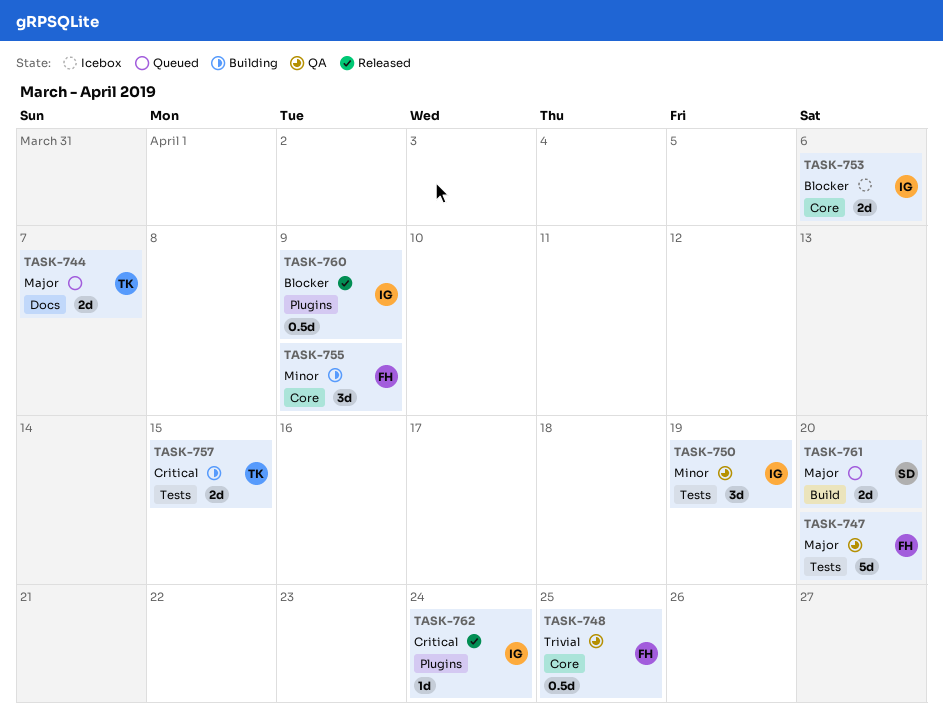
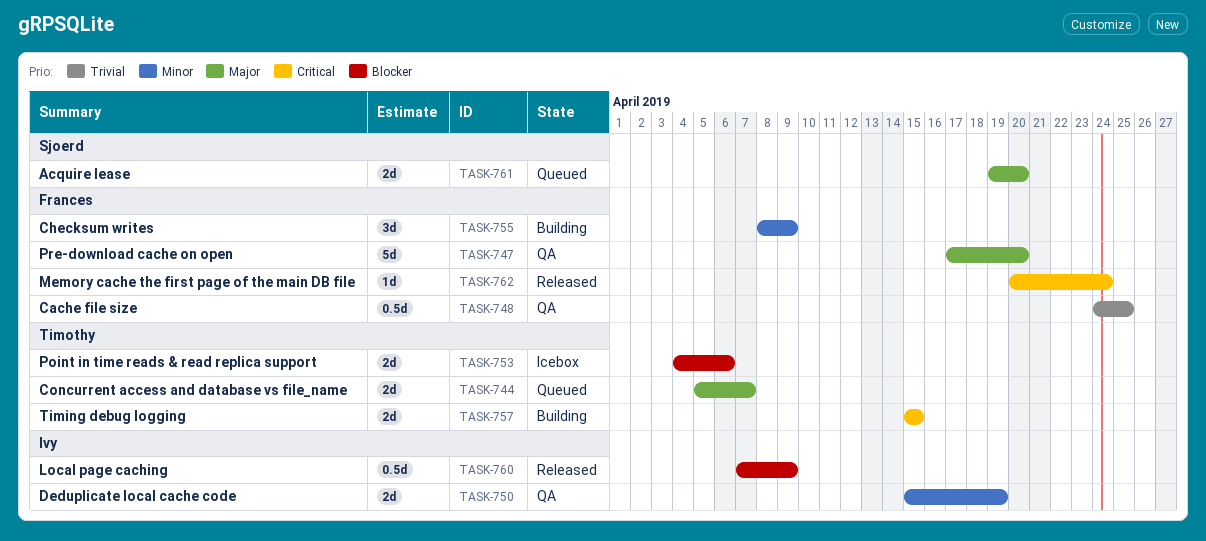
TASK-750, estimate: 3d -> 2d
TASK-753, owner: Ivy -> Timothy
TASK-762, owner: Ivy -> Frances

